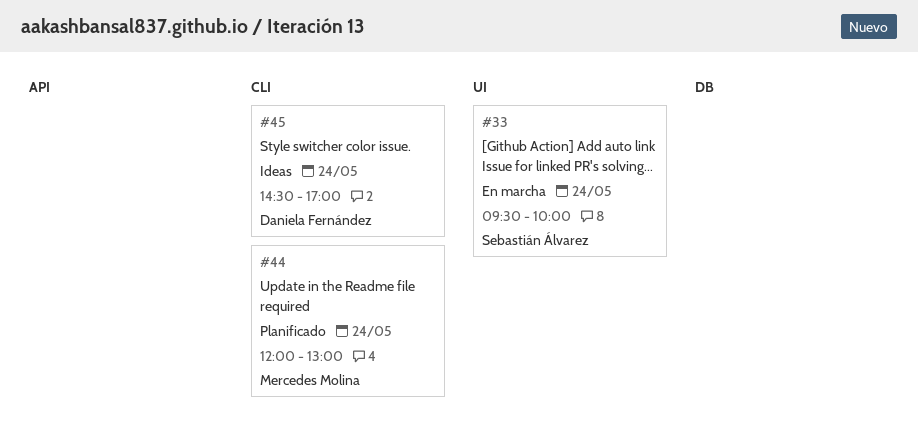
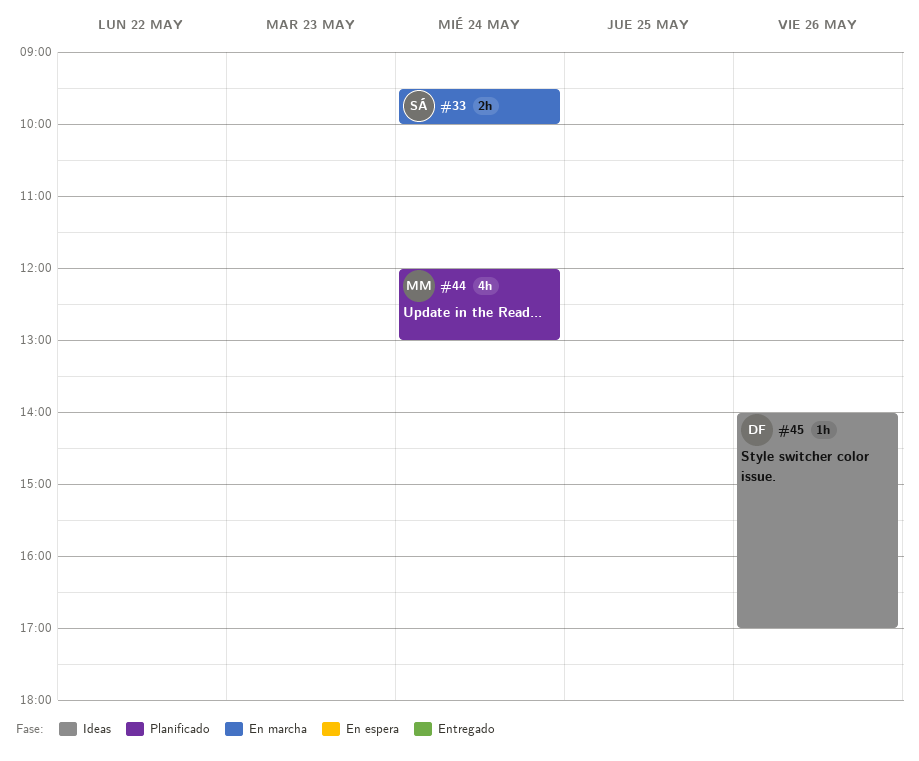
#45, day: May 24 -> May 26
#45, begins: 14:30 -> 14:00

